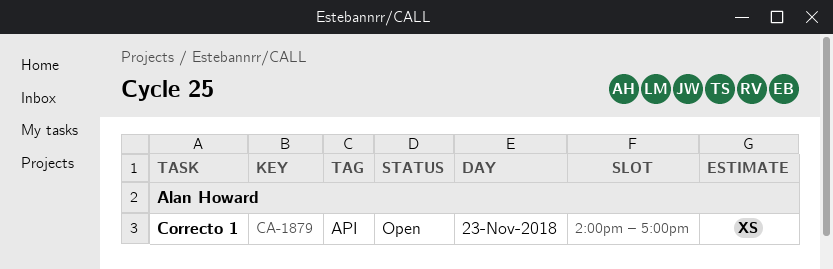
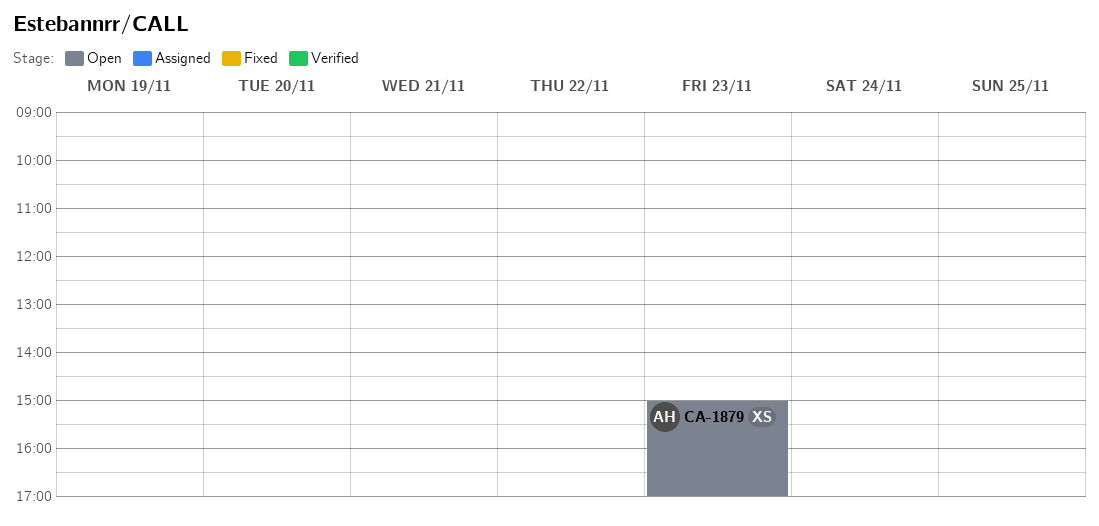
CA-1879, begins: 14:00 -> 15:00

